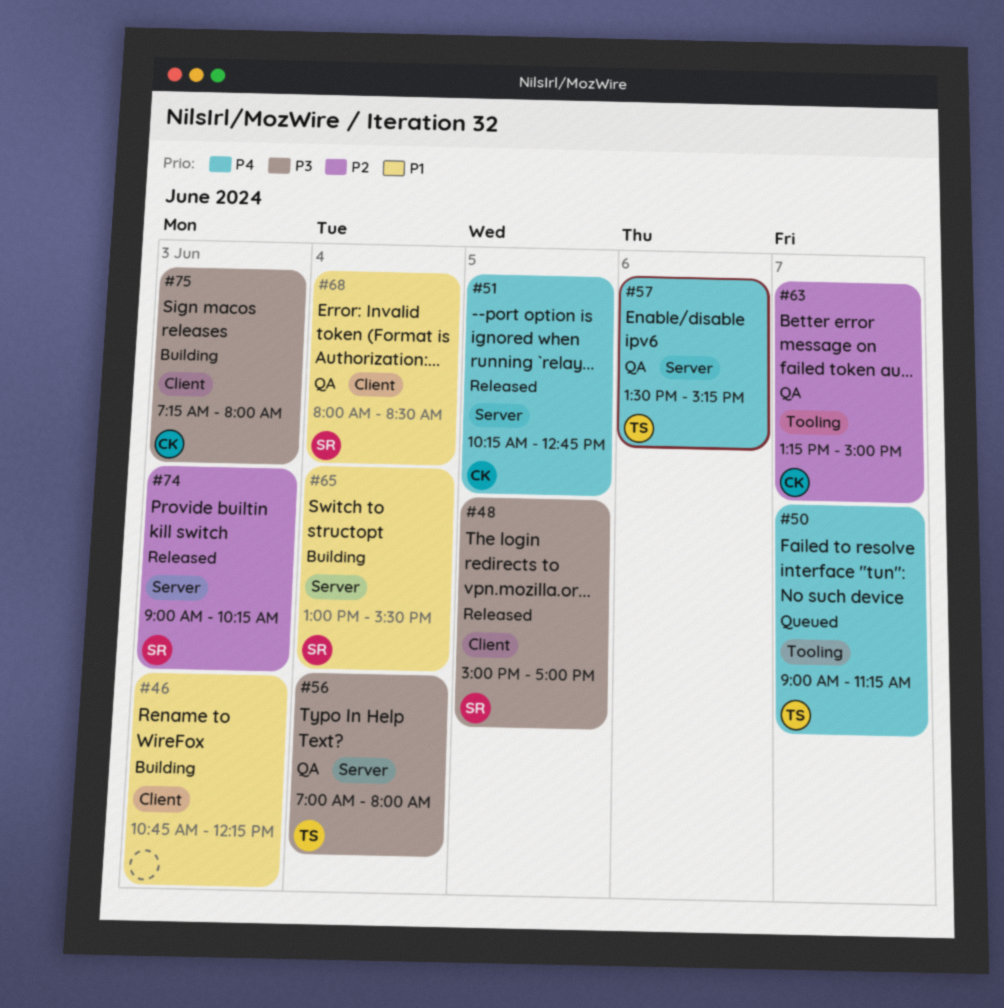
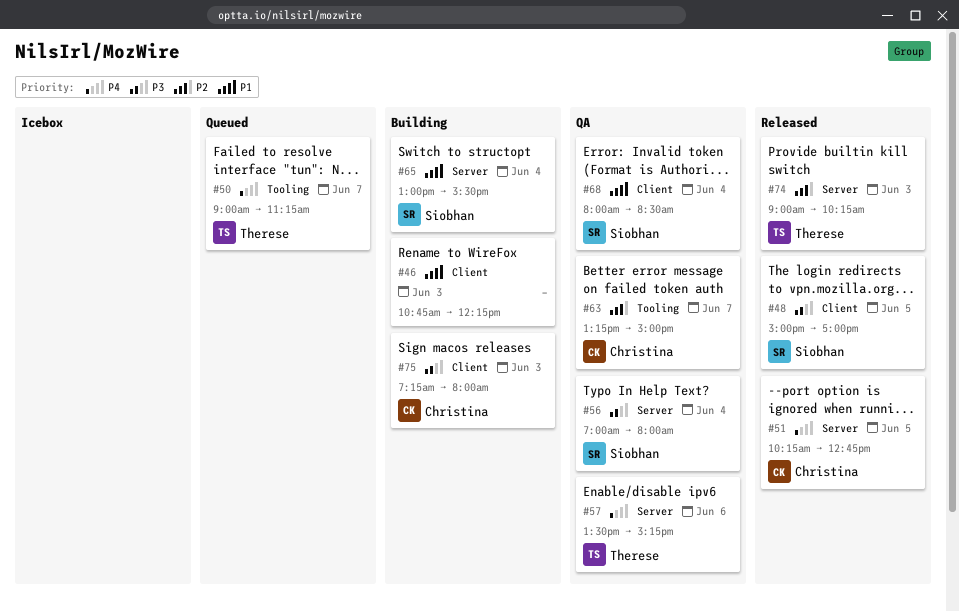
#56, owner: Therese -> Siobhan
#74, owner: Siobhan -> Therese

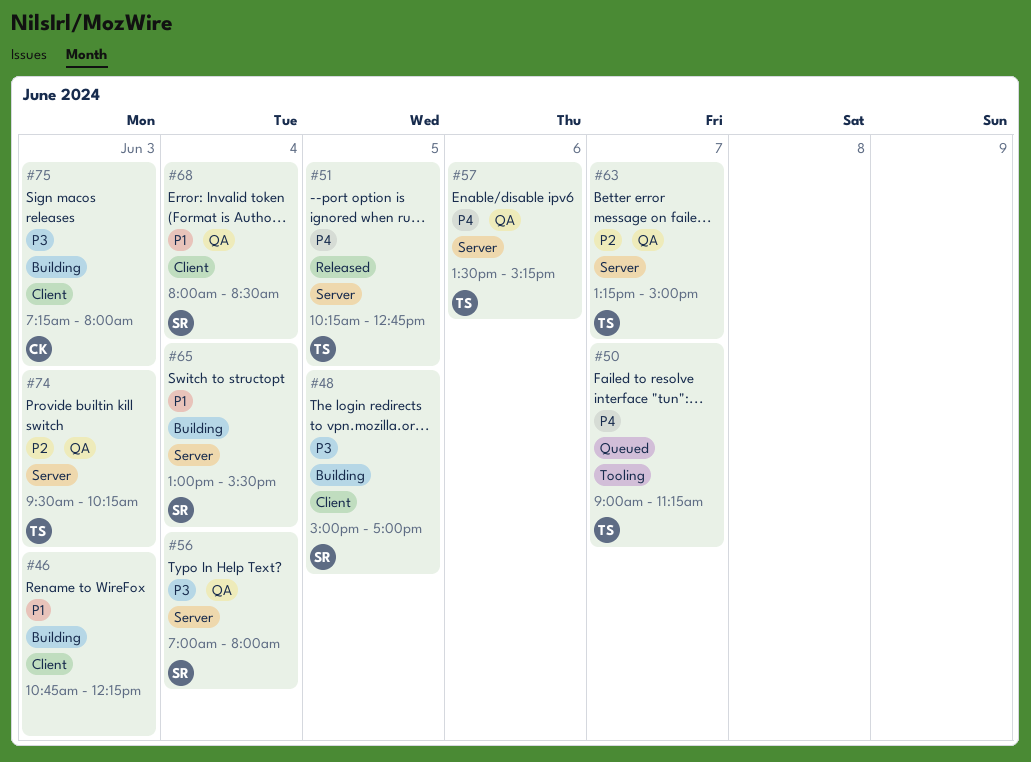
#48, status: Released -> Building
#51, owner: Christina -> Therese
#63, owner: Christina -> Therese
#63, label: Tooling -> Server
#74, status: Released -> QA
#74, begins: 09:00 -> 09:30

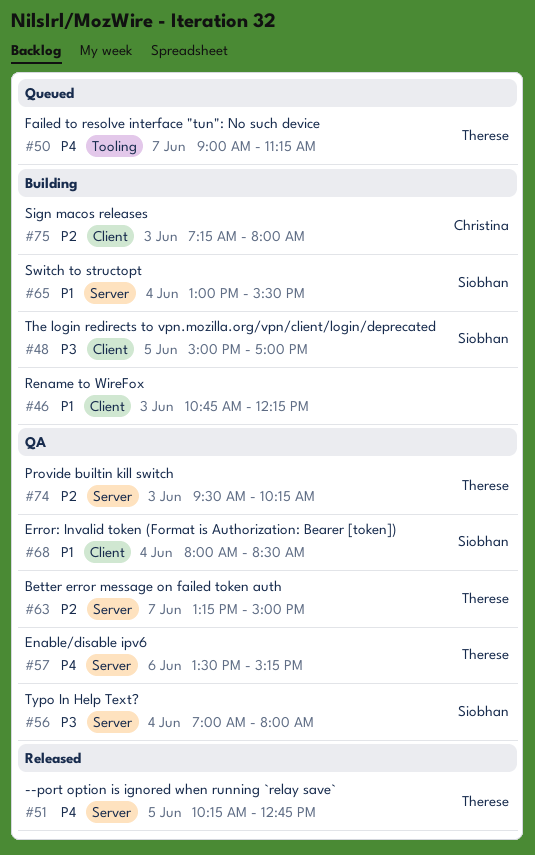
#75, priority: P3 -> P2

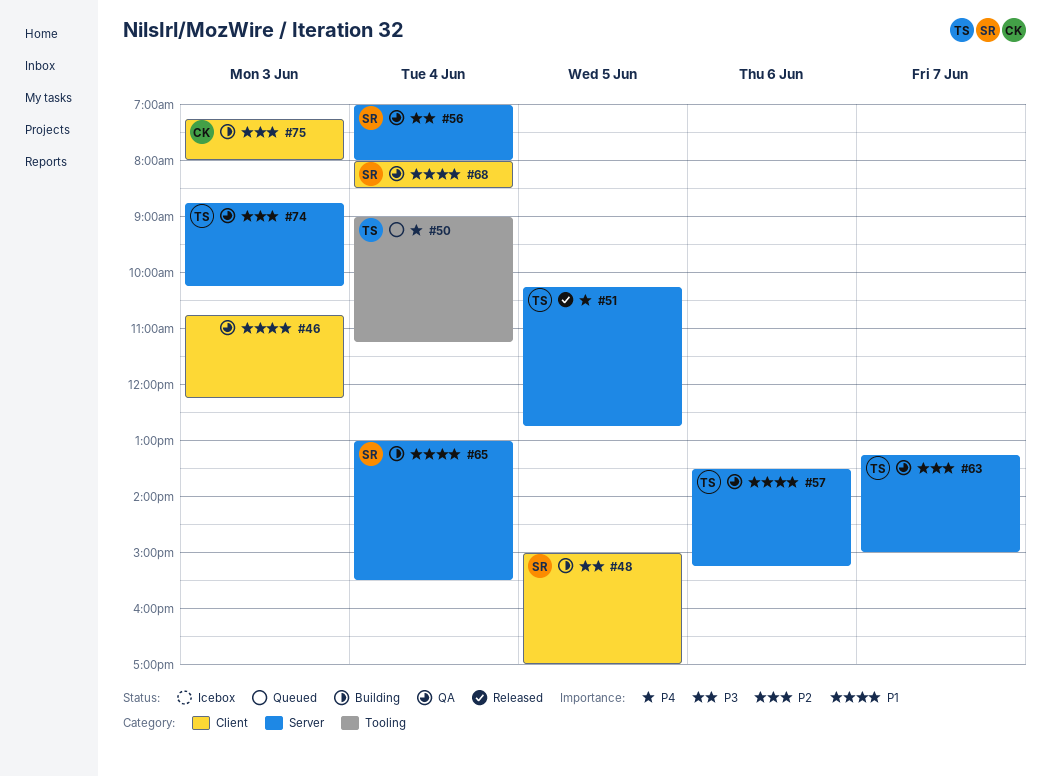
#46, status: Building -> QA
#50, day: Jun 7 -> Jun 4
#57, priority: P4 -> P1
#74, begins: 09:30 -> 08:45

